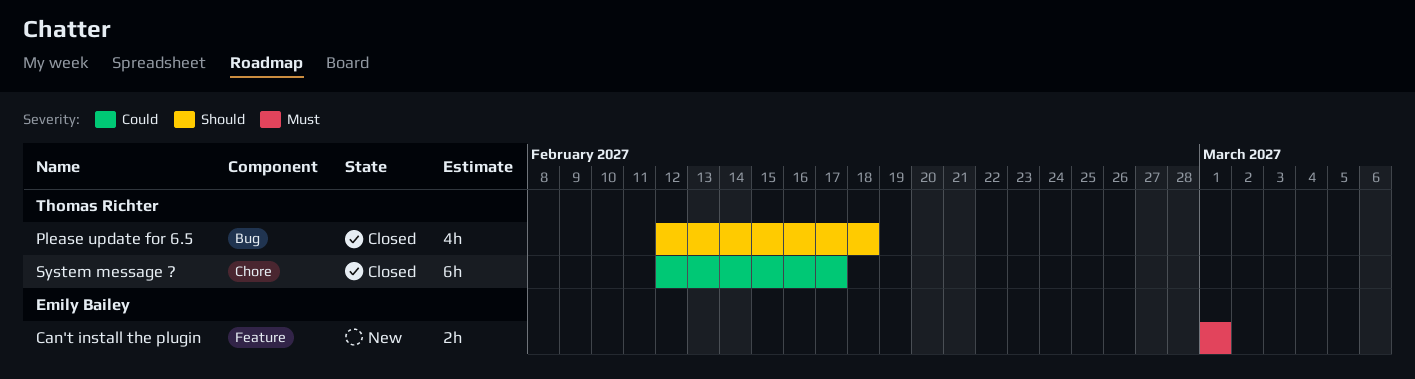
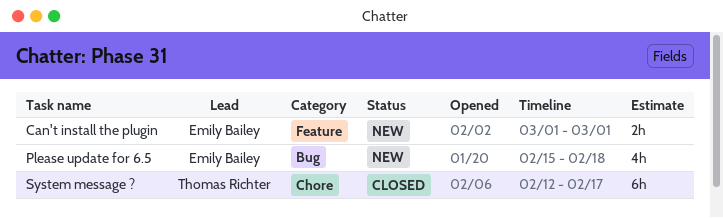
Please update for 6.5, status: Closed -> New
Please update for 6.5, owner: Thomas Richter -> Emily Bailey
Please update for 6.5, start: Feb 12 -> Feb 15

